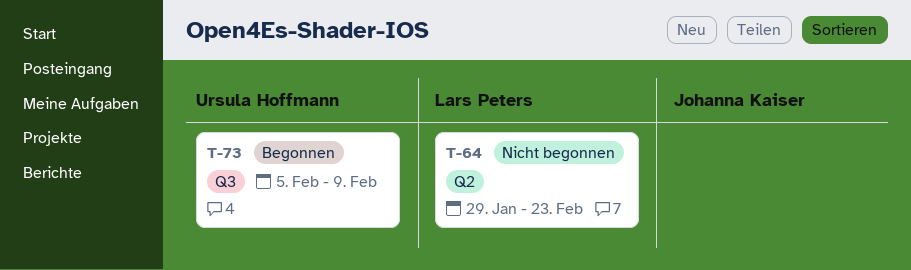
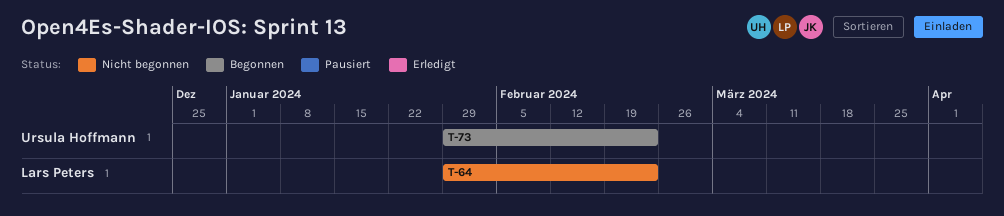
T-73, start: Feb 5 -> Jan 29
T-73, due: Feb 9 -> Feb 23

